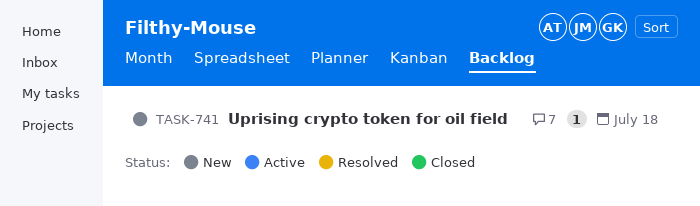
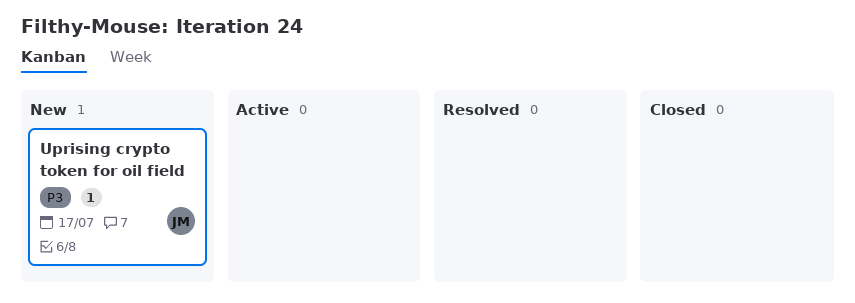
Uprising crypto token for oil field, due: Jul 18 -> Jul 17

